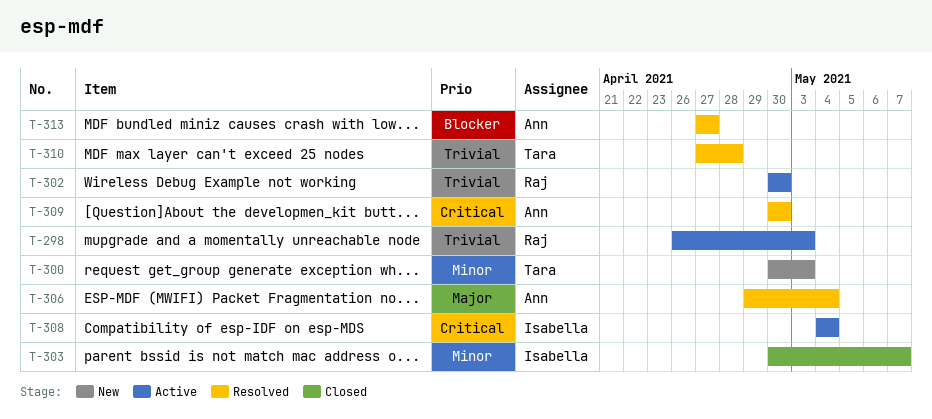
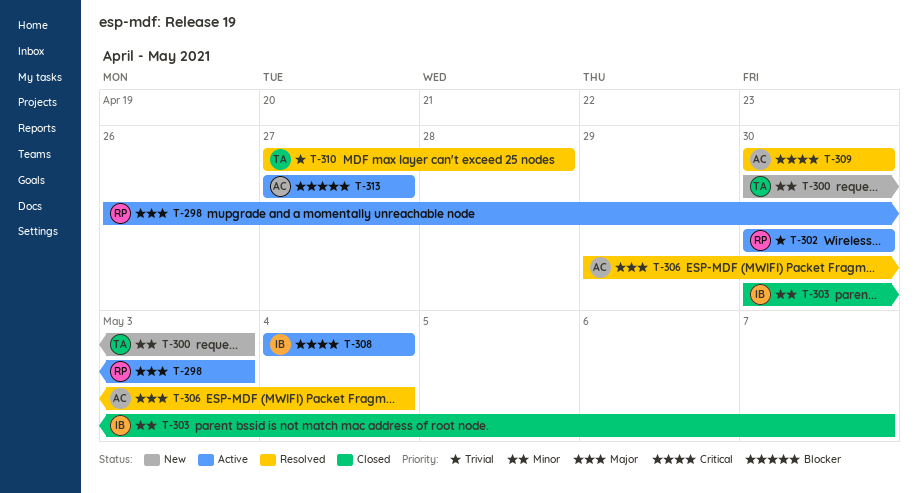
T-298, priority: Trivial -> Major
T-313, status: Resolved -> Active

